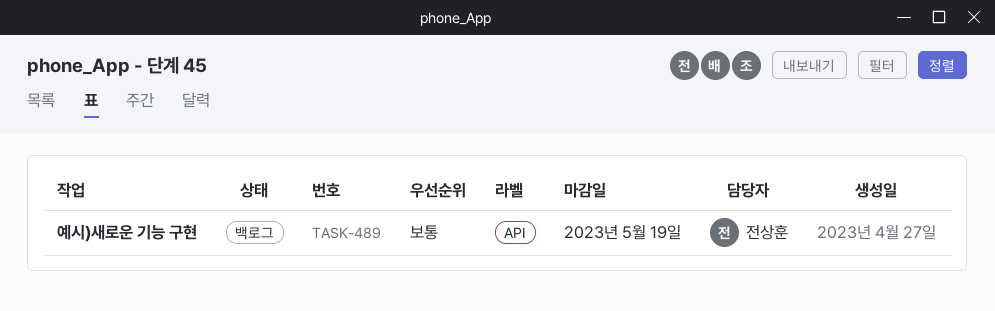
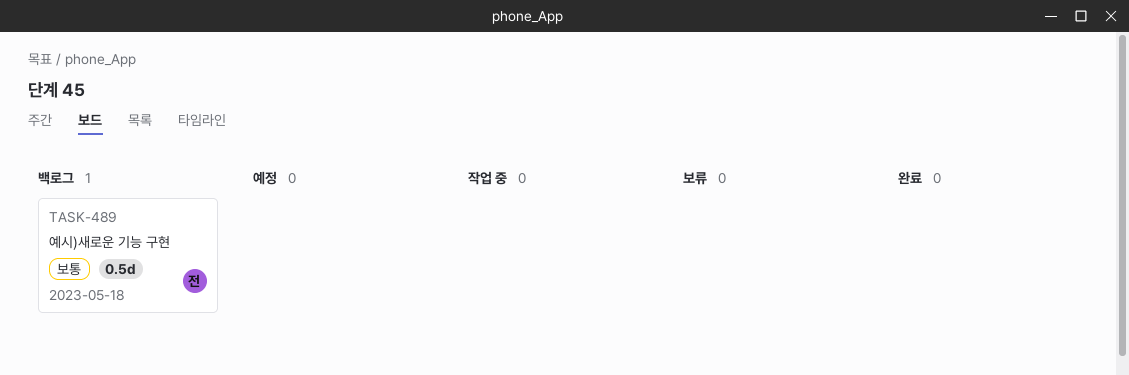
TASK-489, due: May 19 -> May 18

